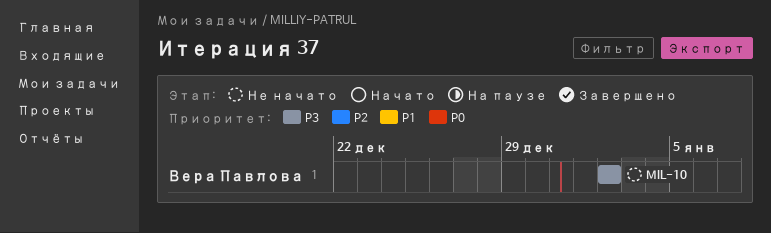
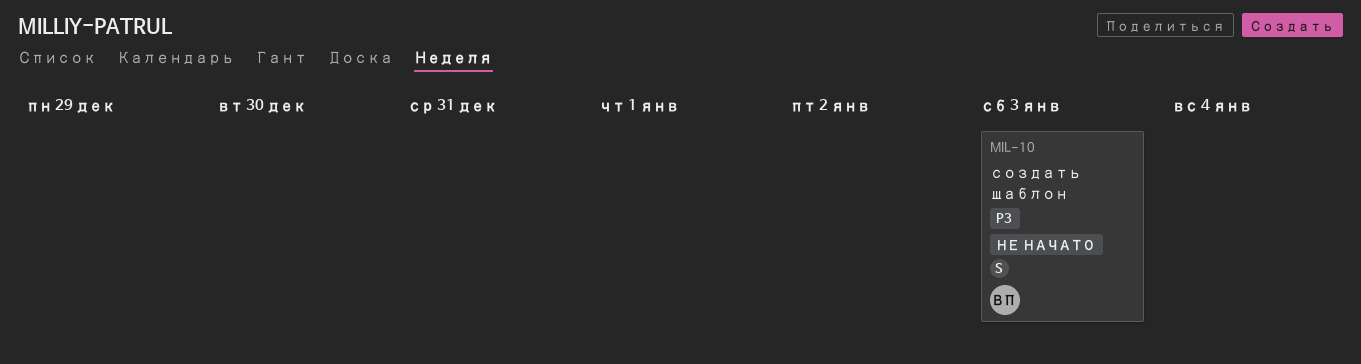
MIL-10, due: Jan 2 -> Jan 3

